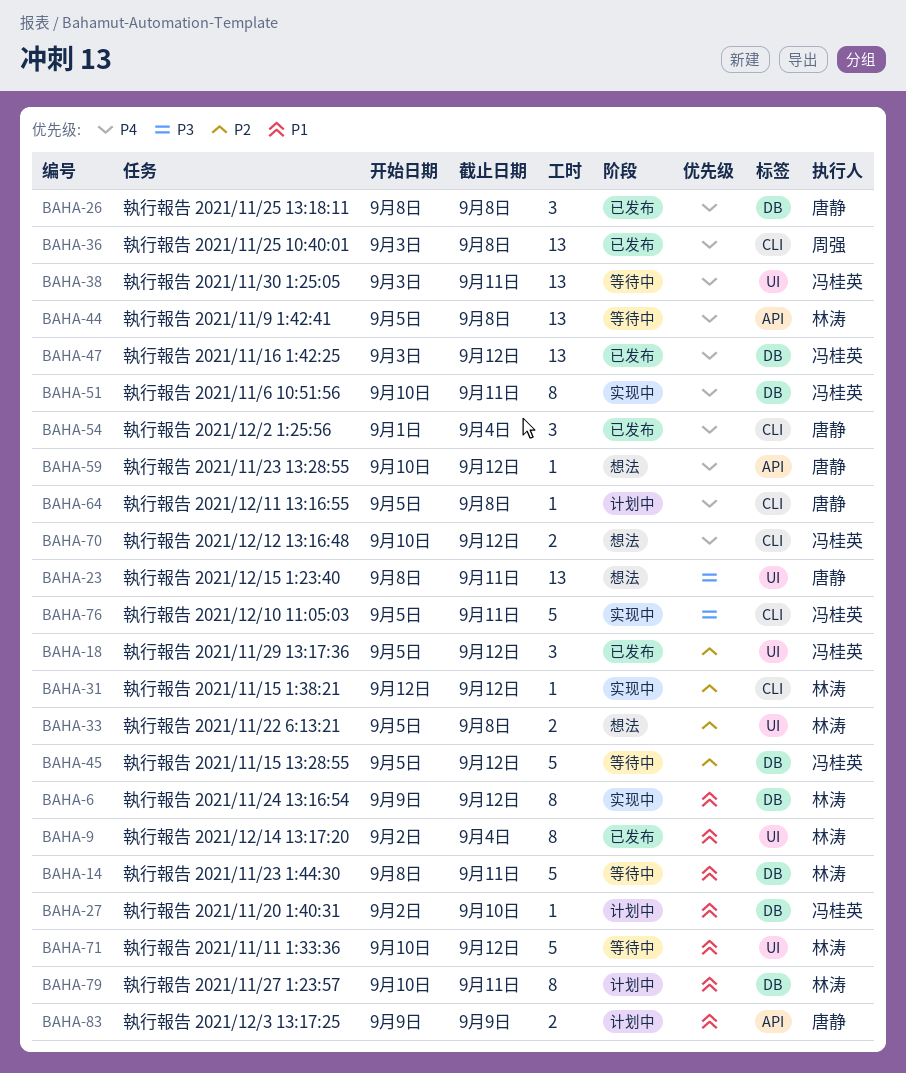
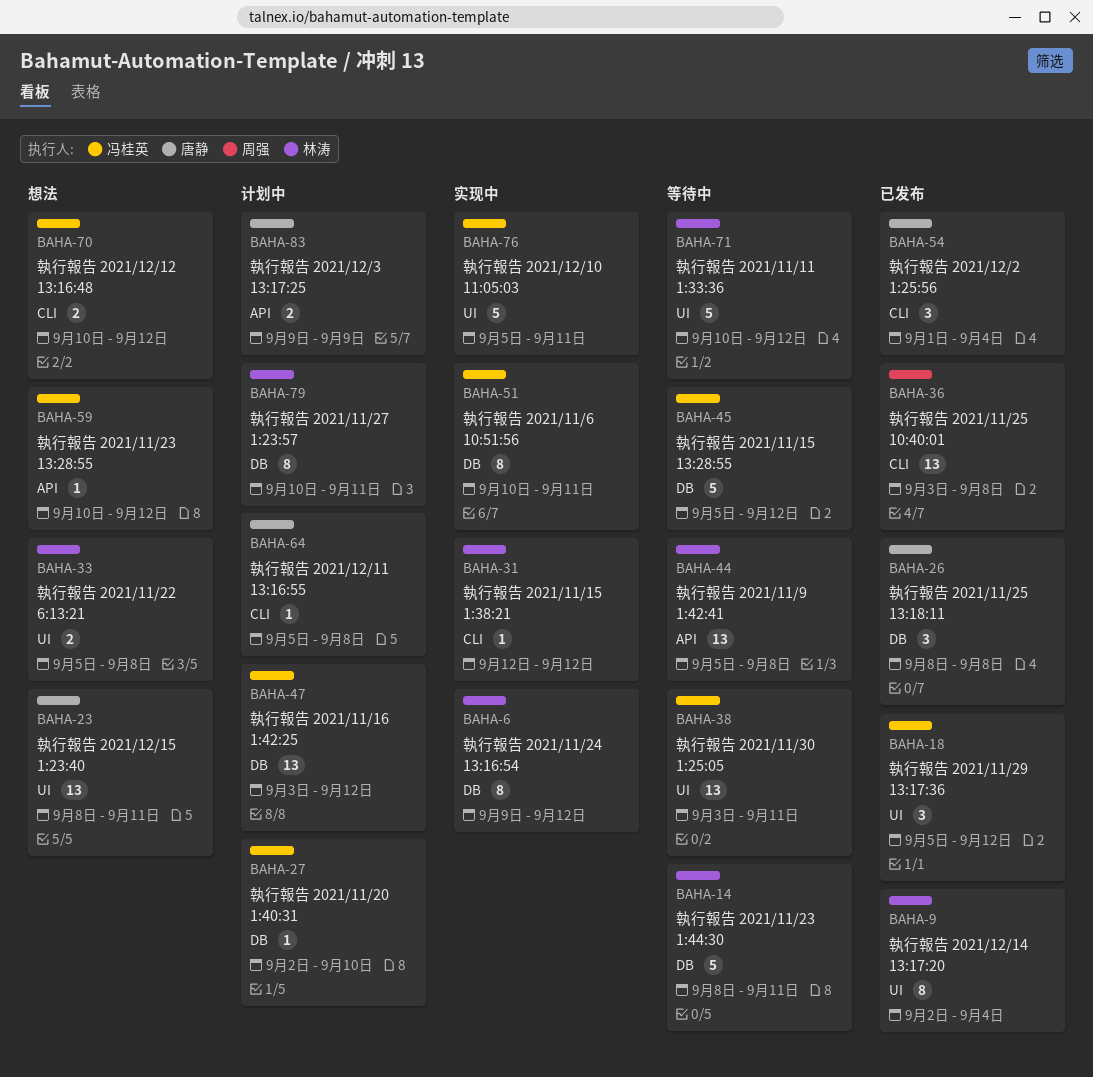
BAHA-47, status: 已发布 -> 计划中
BAHA-59, owner: 唐静 -> 冯桂英
BAHA-76, label: CLI -> UI

